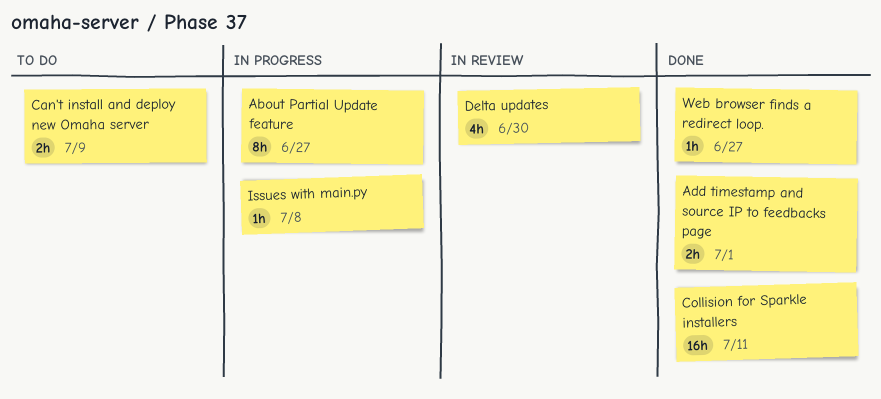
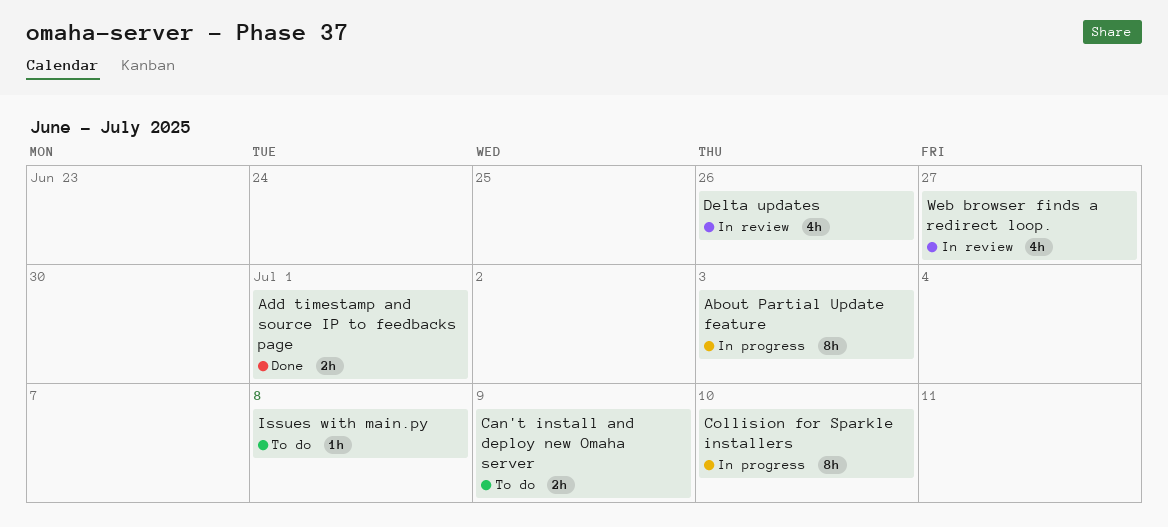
About Partial Update feature, due: Jun 27 -> Jul 3
Collision for Sparkle installers, status: Done -> In progress
Collision for Sparkle installers, estimate: 16h -> 8h
Collision for Sparkle installers, due: Jul 11 -> Jul 10
Delta updates, due: Jun 30 -> Jun 26
Issues with main.py, status: In progress -> To do
Web browser finds a redirect loop., status: Done -> In review
Web browser finds a redirect loop., estimate: 1h -> 4h

